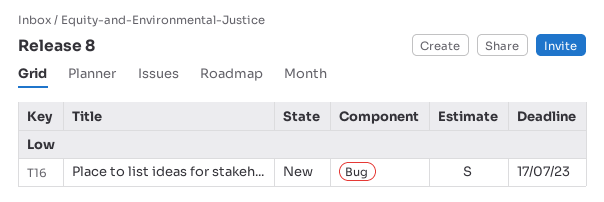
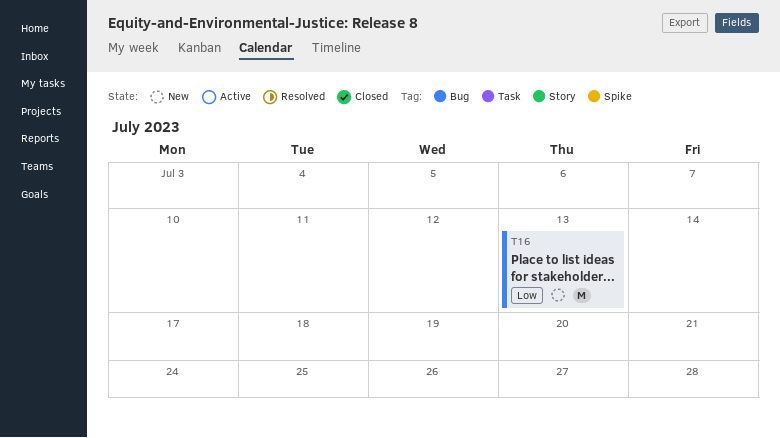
T16, estimate: S -> M
T16, due: Jul 17 -> Jul 13

